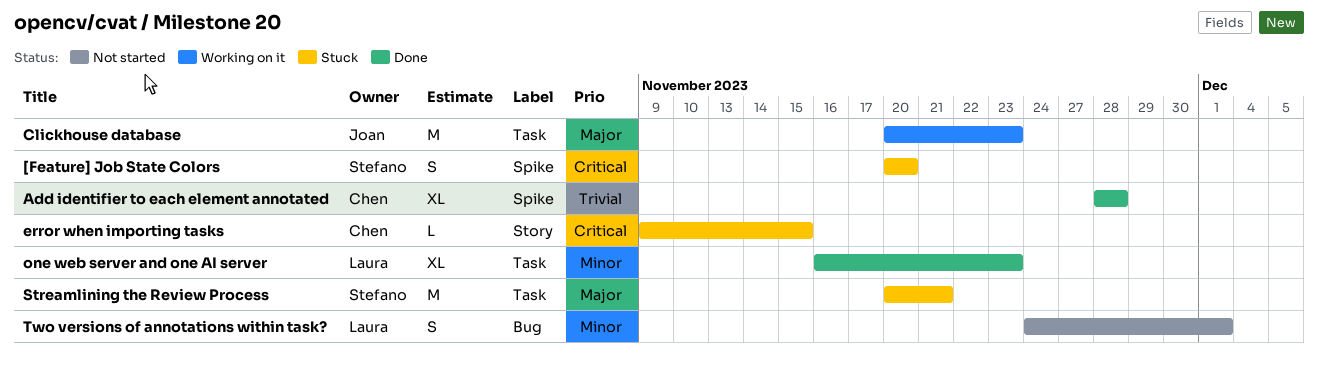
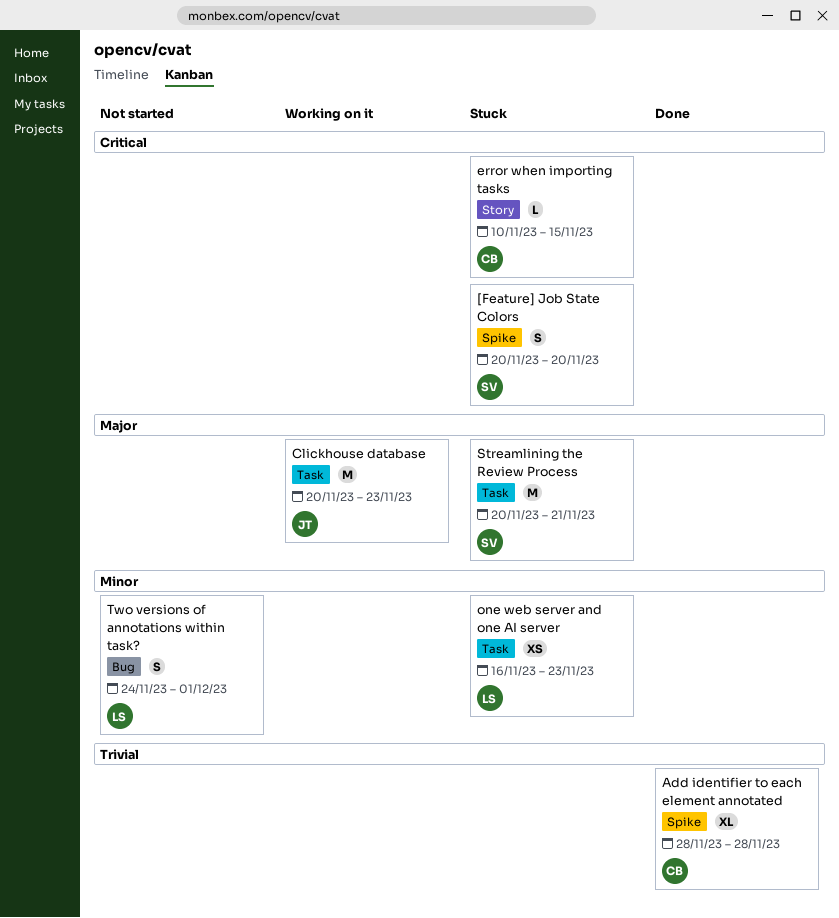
error when importing tasks, start: Nov 9 -> Nov 10
one web server and one AI server, status: Done -> Stuck
one web server and one AI server, estimate: XL -> XS

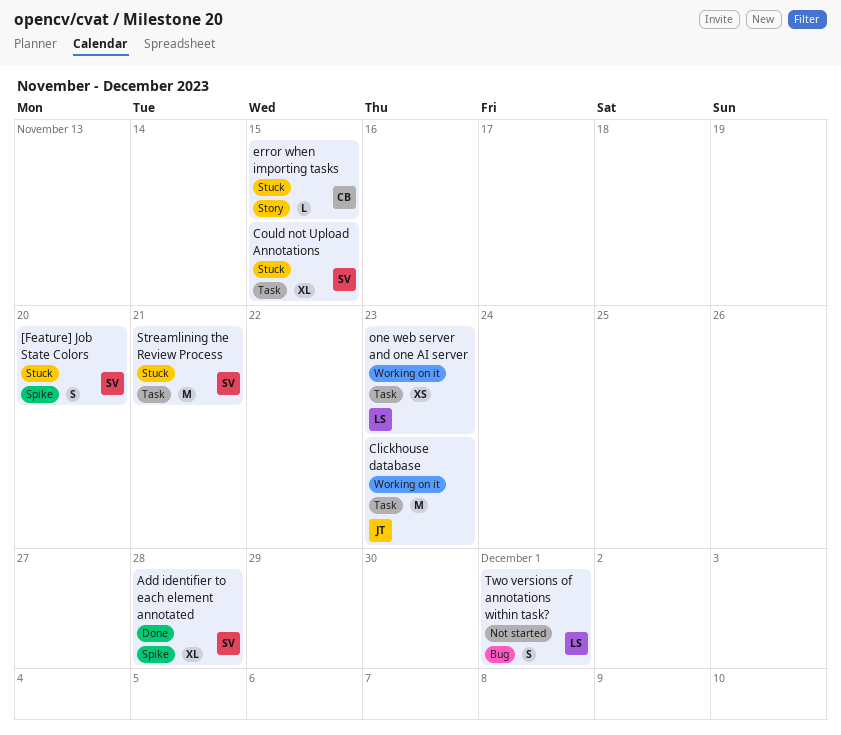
Add identifier to each element annotated, owner: CB -> SV
Could not Upload Annotations: none -> present
one web server and one AI server, status: Stuck -> Working on it

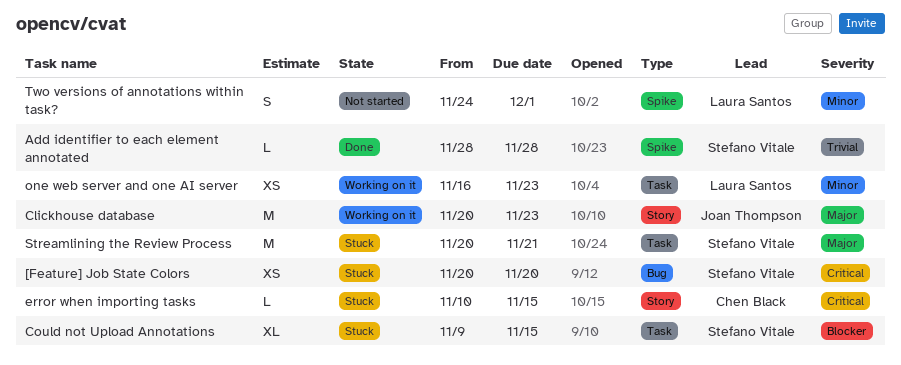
[Feature] Job State Colors, label: Spike -> Bug
[Feature] Job State Colors, estimate: S -> XS
Add identifier to each element annotated, estimate: XL -> L
Clickhouse database, label: Task -> Story
Two versions of annotations within task?, label: Bug -> Spike

